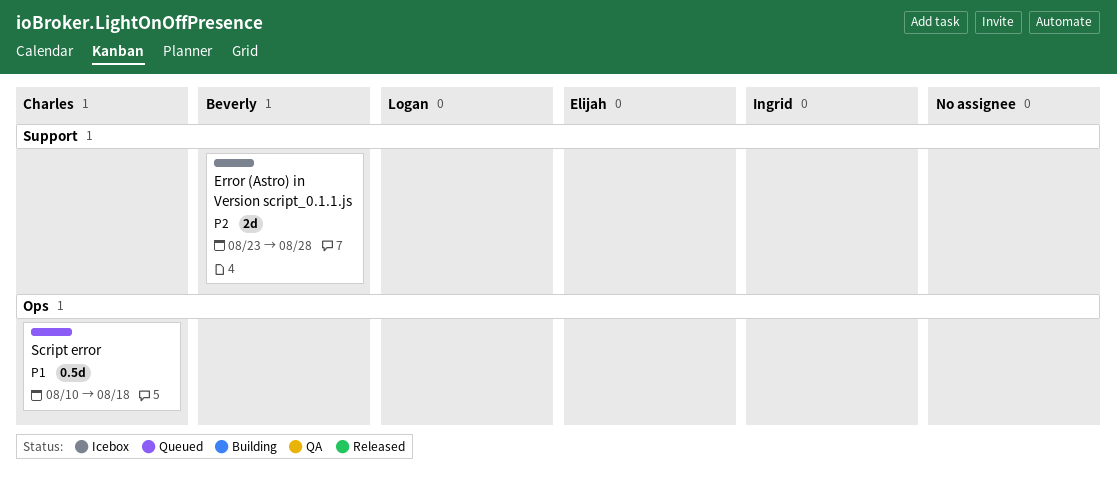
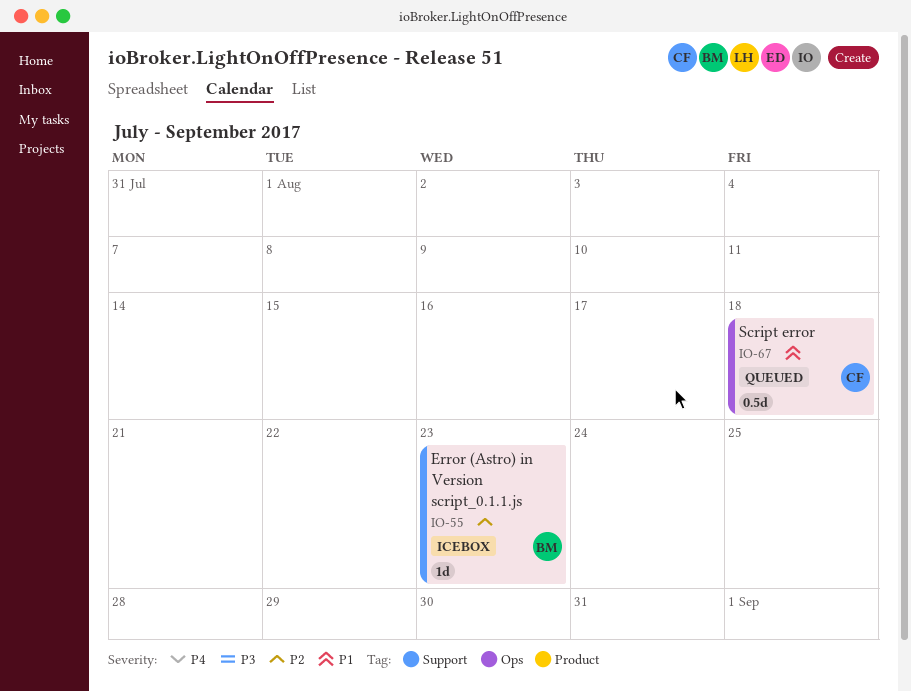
Error (Astro) in Version script_0.1.1.js, estimate: 2d -> 1d
Error (Astro) in Version script_0.1.1.js, due: Aug 28 -> Aug 23

